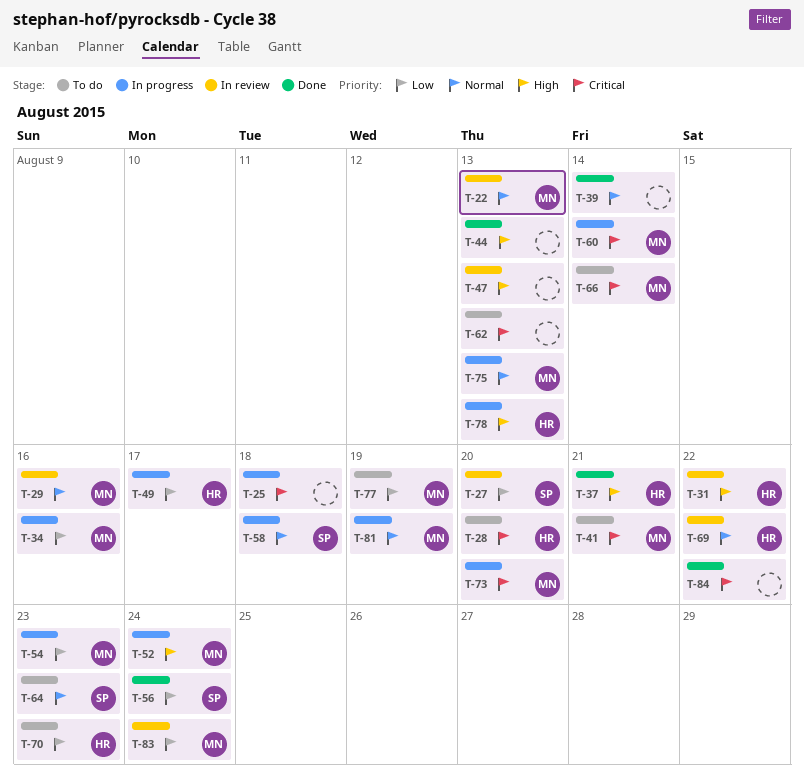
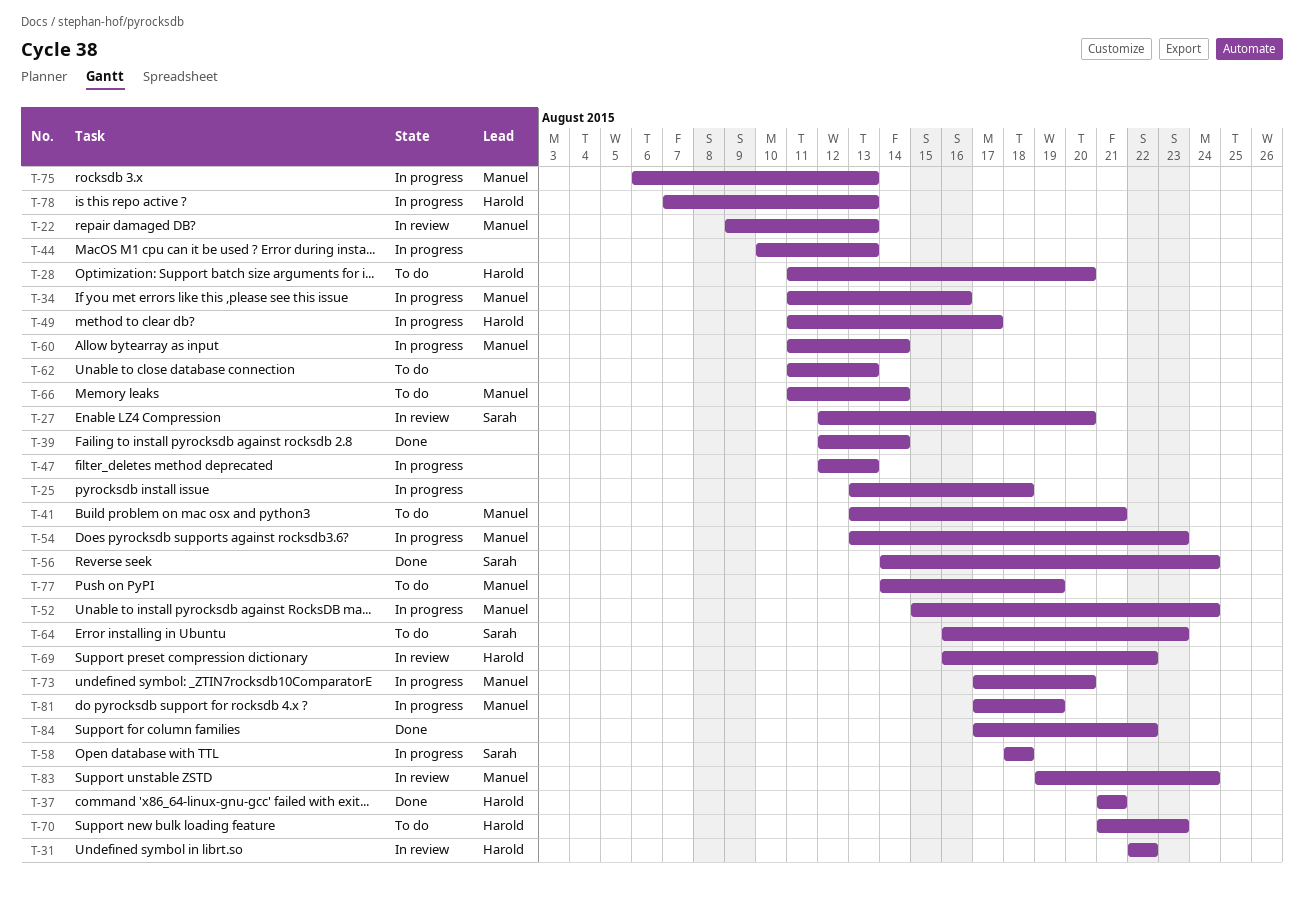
T-29: present -> none
T-44, status: Done -> In progress
T-47, status: In review -> In progress

